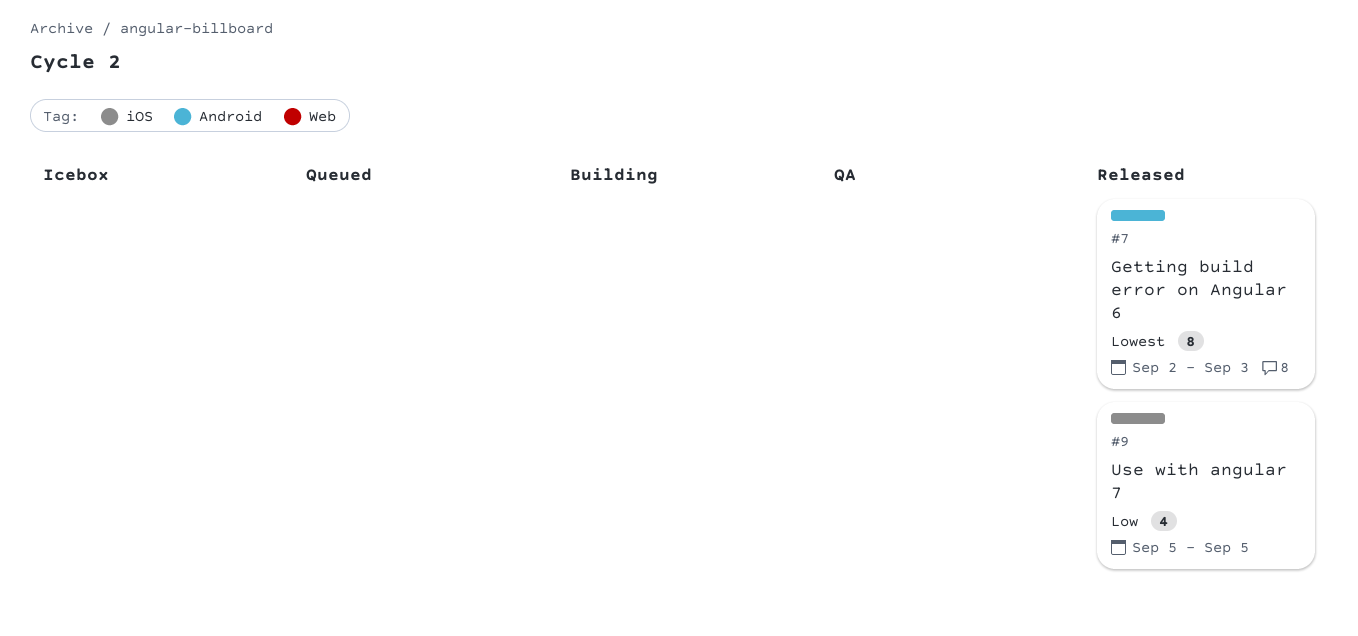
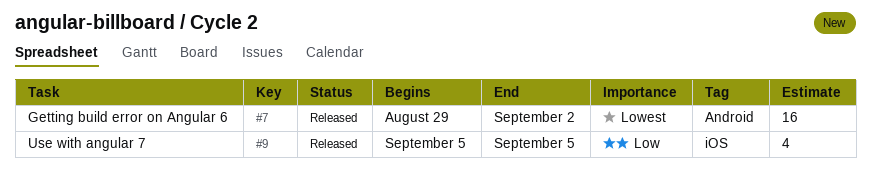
#7, estimate: 8 -> 16
#7, start: Sep 2 -> Aug 29
#7, due: Sep 3 -> Sep 2

